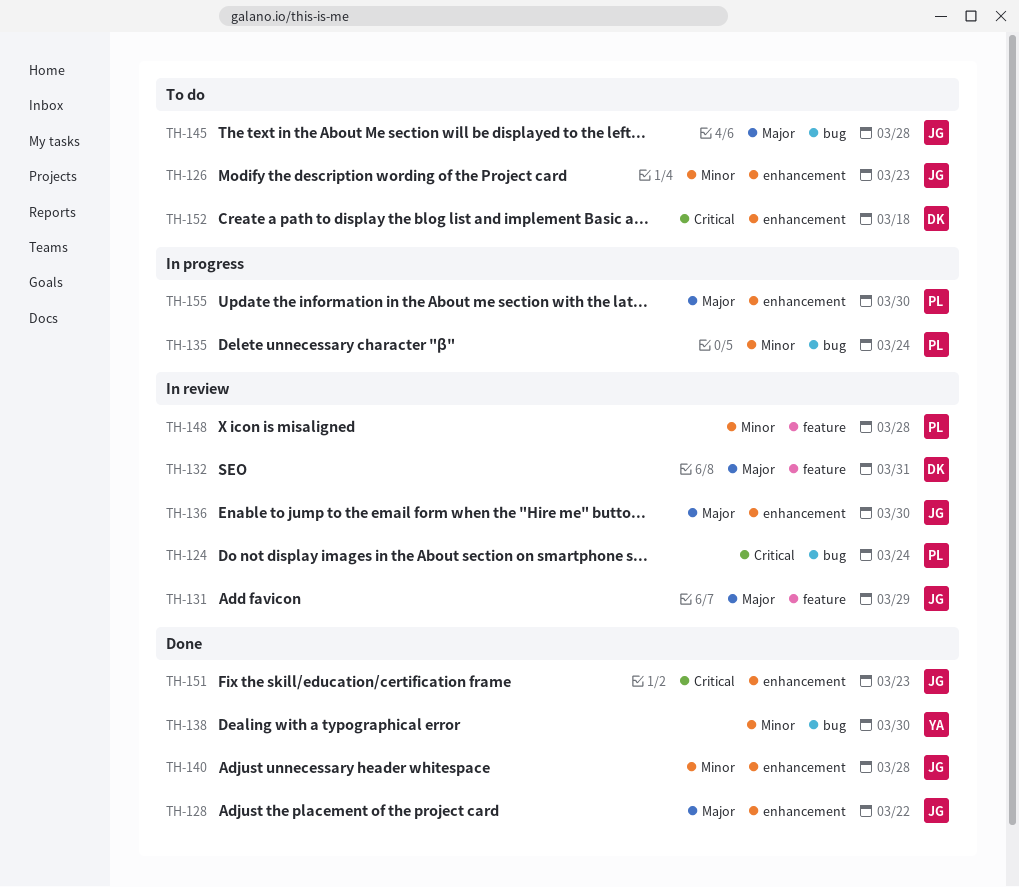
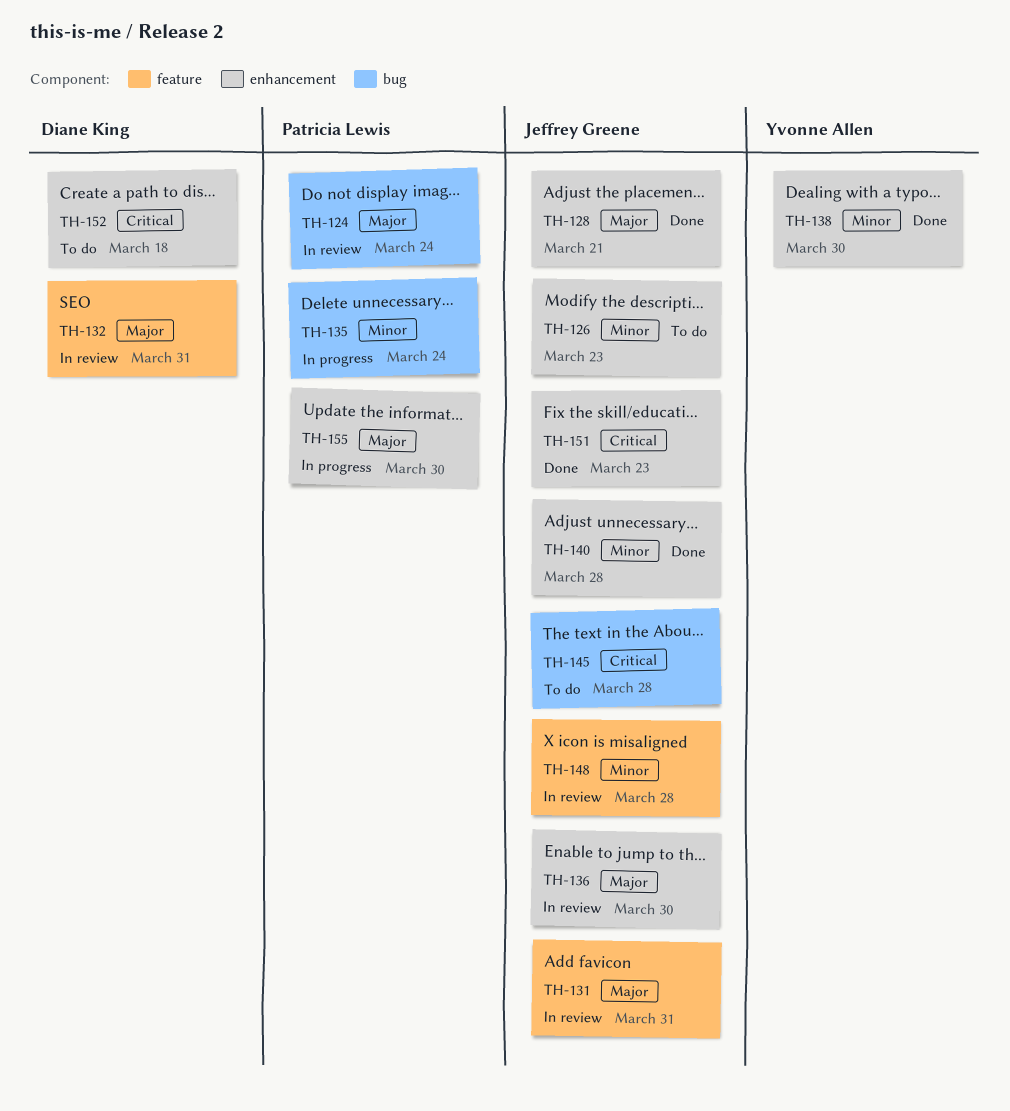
TH-124, priority: Critical -> Major
TH-128, due: Mar 22 -> Mar 21
TH-131, due: Mar 29 -> Mar 31
TH-138, label: bug -> enhancement
TH-145, priority: Major -> Critical
TH-148, owner: Patricia Lewis -> Jeffrey Greene

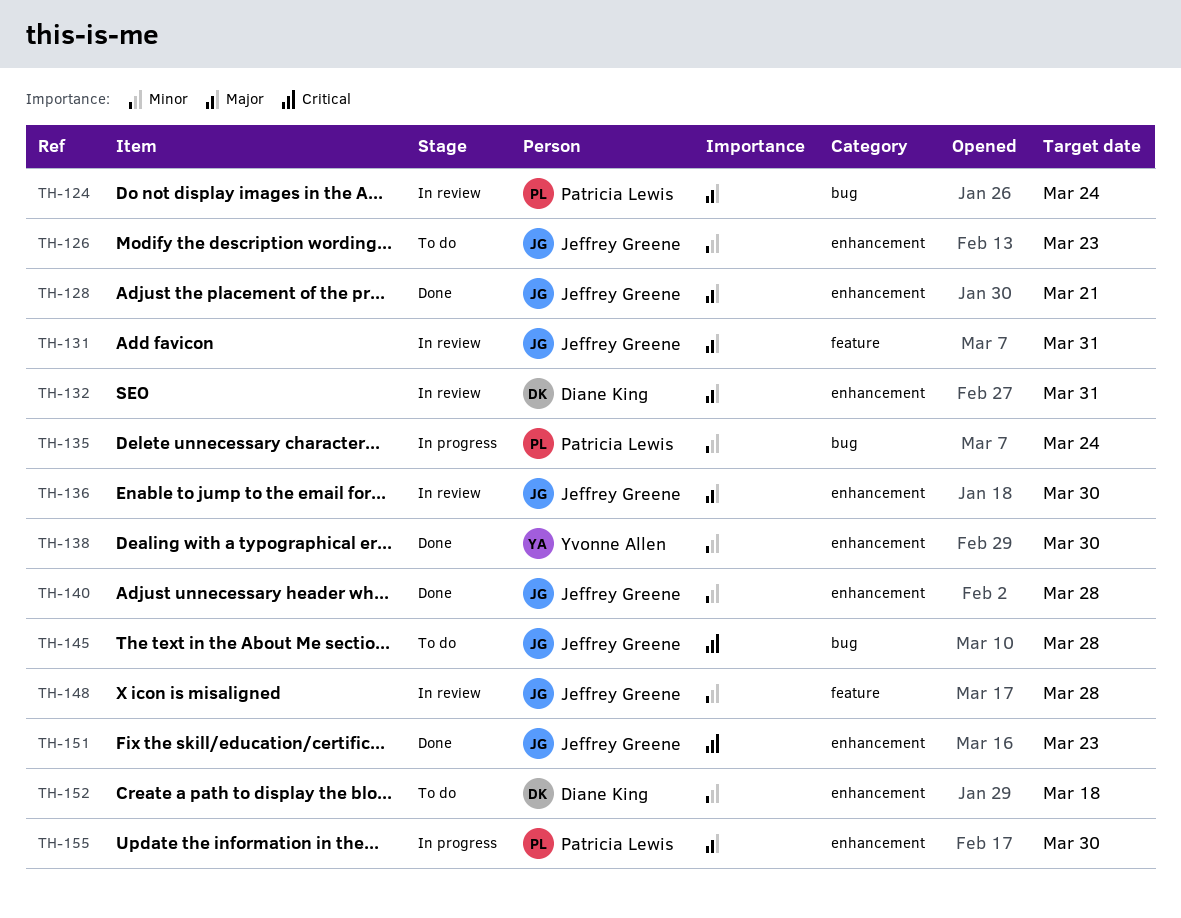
TH-132, label: feature -> enhancement
TH-152, priority: Critical -> Minor

